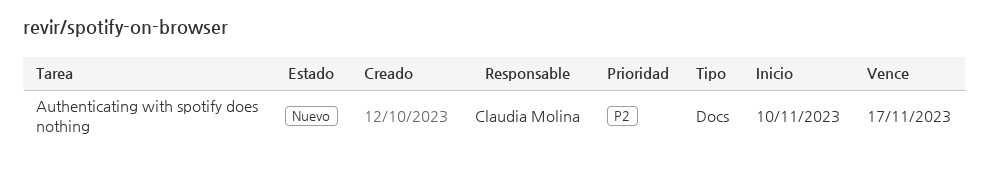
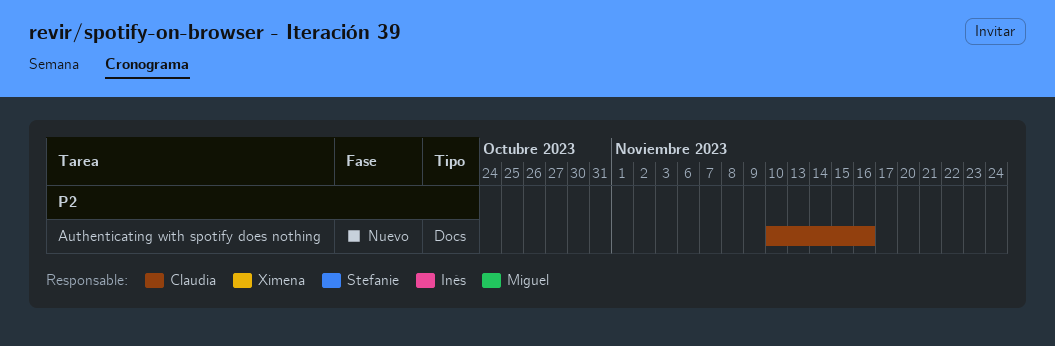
Authenticating with spotify does nothing, due: Nov 17 -> Nov 16

